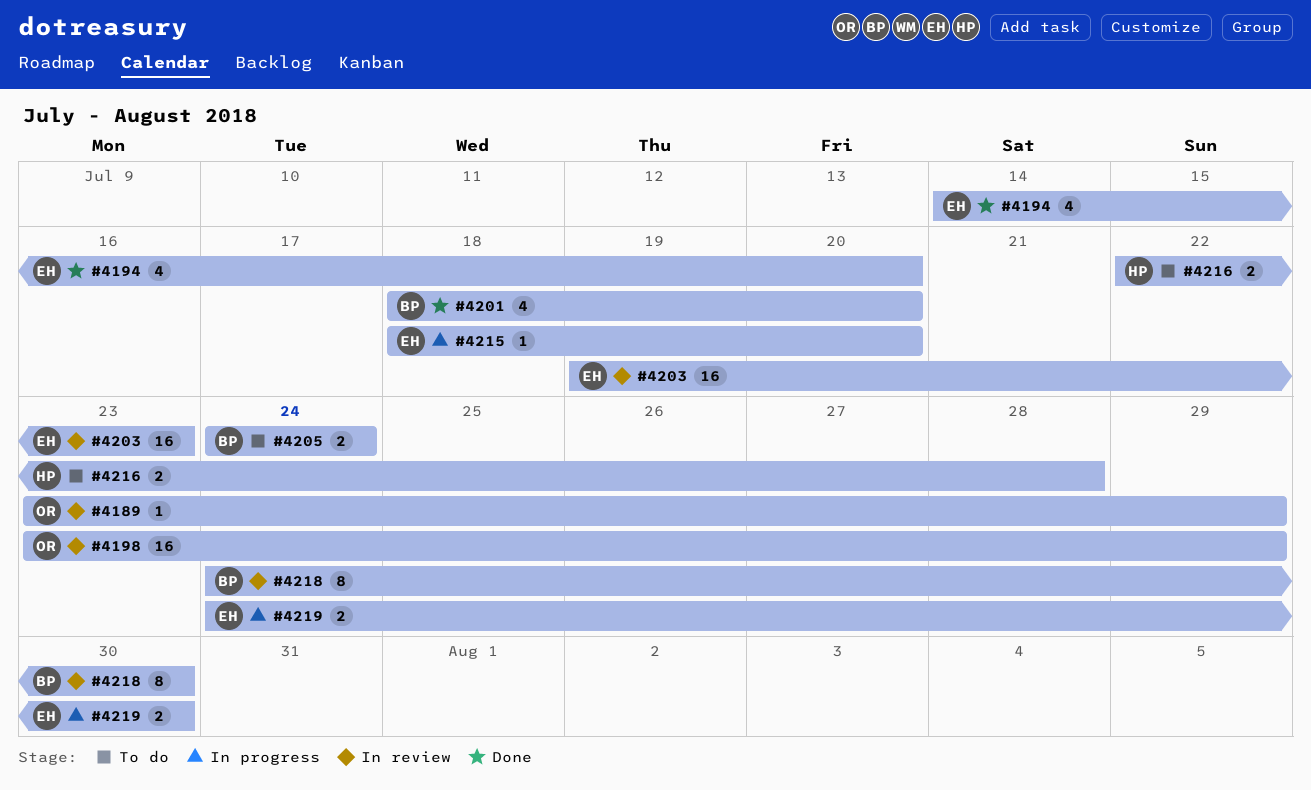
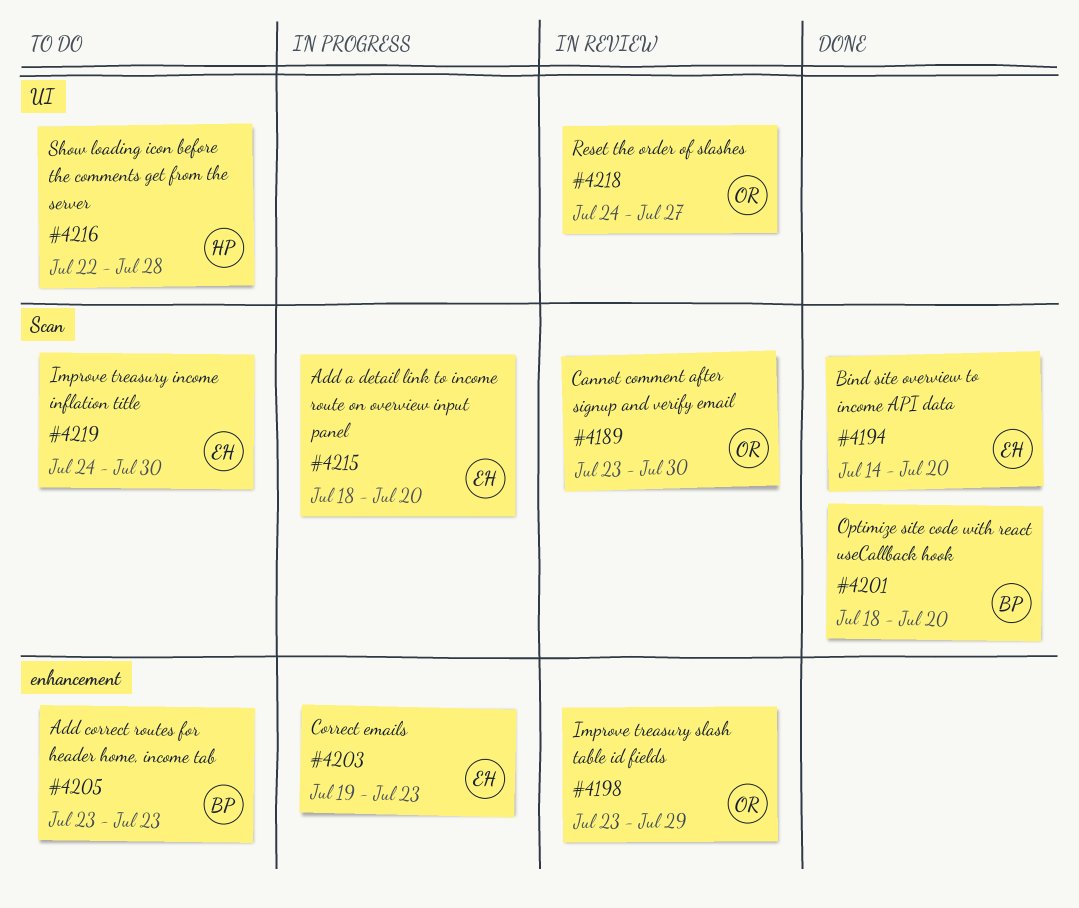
#4189, due: Jul 29 -> Jul 30
#4203, status: In review -> In progress
#4205, start: Jul 24 -> Jul 23
#4205, due: Jul 24 -> Jul 23
#4218, owner: BP -> OR
#4218, due: Jul 30 -> Jul 27
#4219, status: In progress -> To do

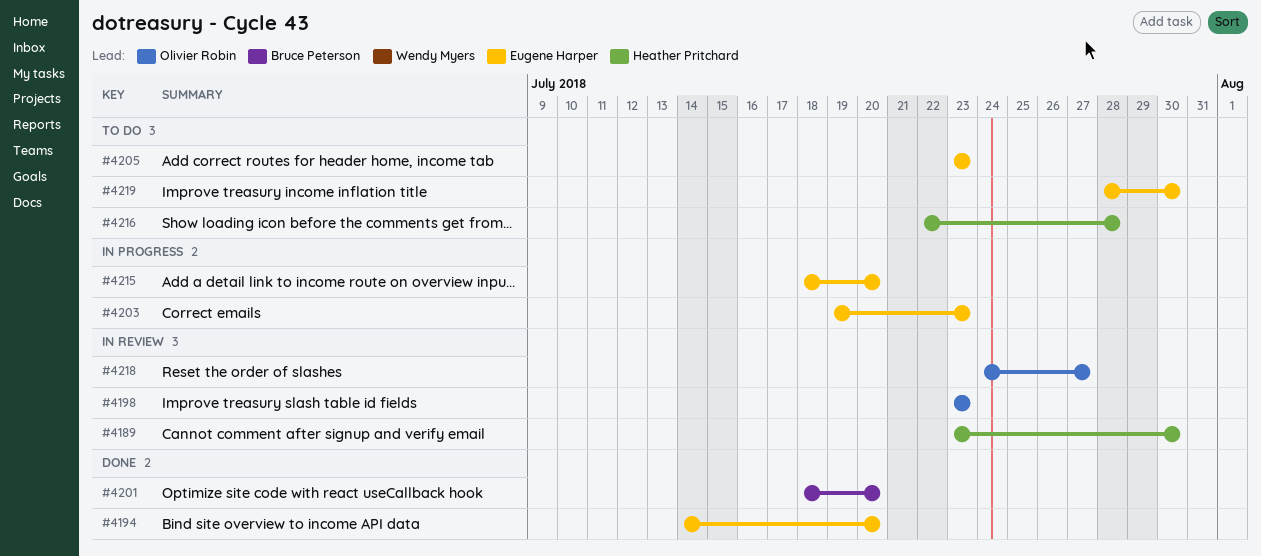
#4189, owner: Olivier Robin -> Heather Pritchard
#4198, due: Jul 29 -> Jul 23
#4205, owner: Bruce Peterson -> Eugene Harper
#4219, start: Jul 24 -> Jul 28

